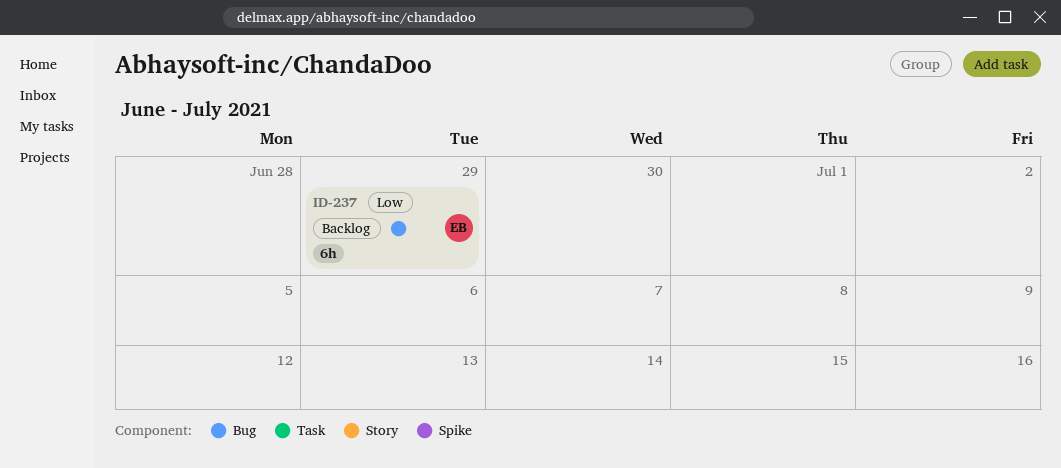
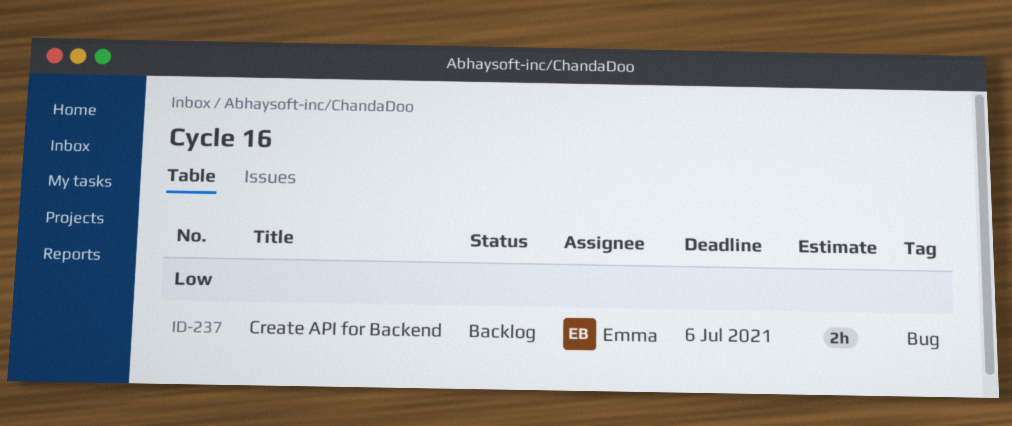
ID-237, estimate: 6h -> 2h
ID-237, due: Jun 29 -> Jul 6

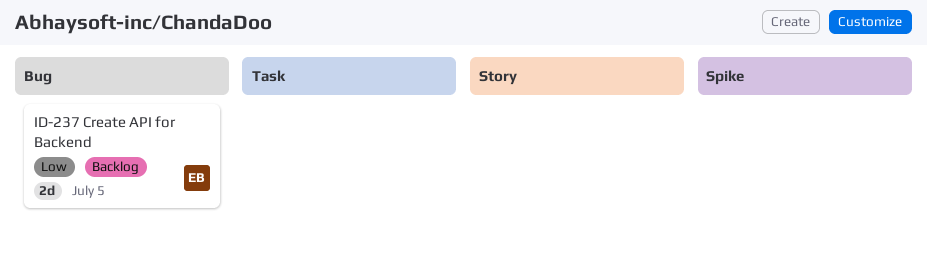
ID-237, estimate: 2h -> 2d
ID-237, due: Jul 6 -> Jul 5

